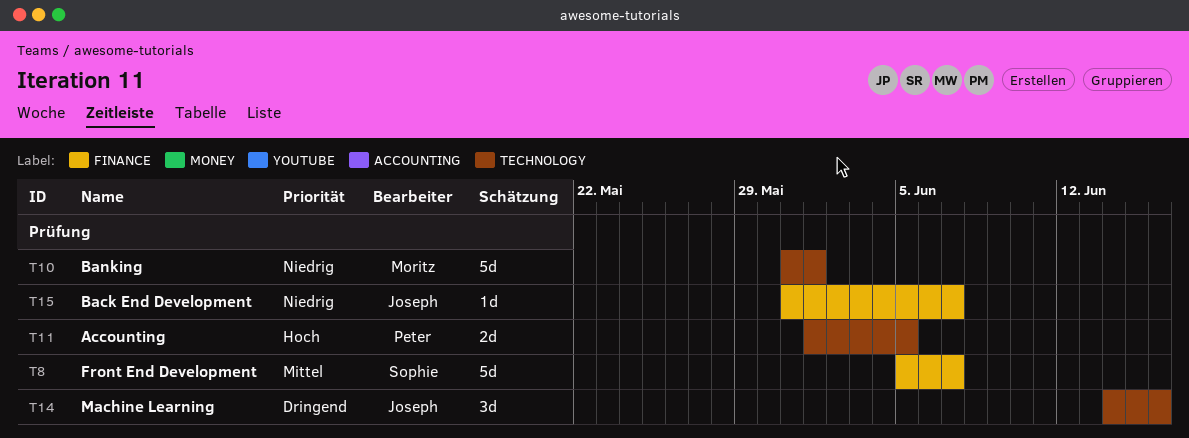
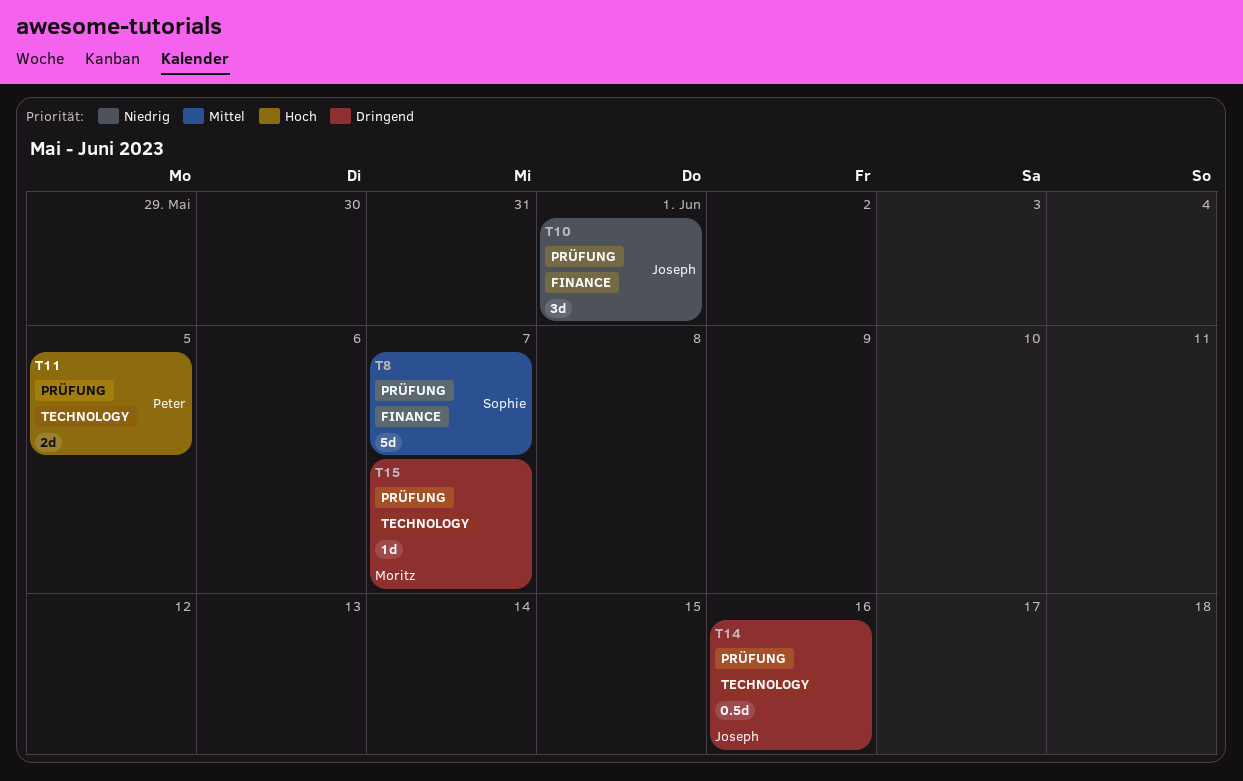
T10, owner: Moritz -> Joseph
T10, label: TECHNOLOGY -> FINANCE
T10, estimate: 5d -> 3d
T14, estimate: 3d -> 0.5d
T15, owner: Joseph -> Moritz
T15, priority: Niedrig -> Dringend
T15, label: FINANCE -> TECHNOLOGY

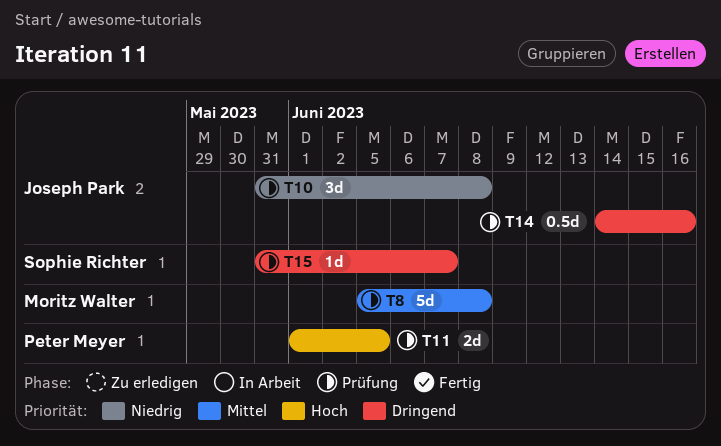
T8, owner: Sophie Richter -> Moritz Walter
T8, due: Jun 7 -> Jun 8
T10, due: Jun 1 -> Jun 8
T15, owner: Moritz Walter -> Sophie Richter

